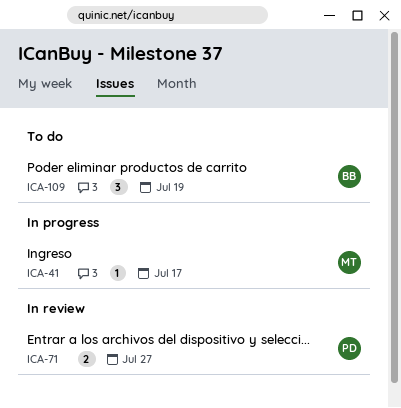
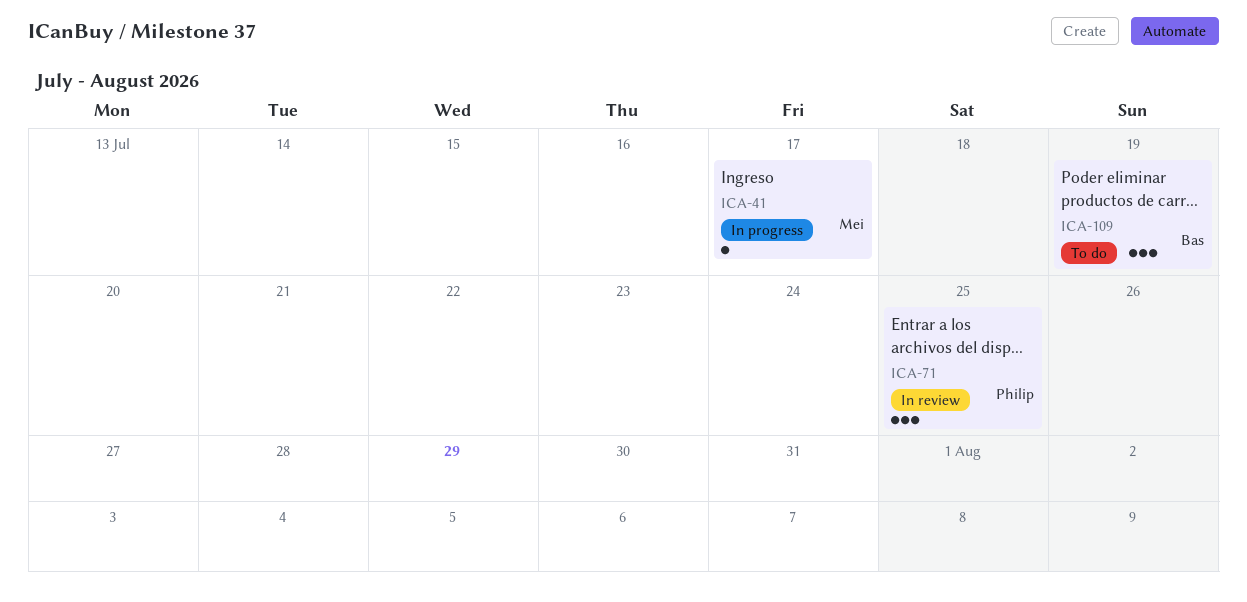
ICA-71, estimate: 2 -> 3
ICA-71, due: Jul 27 -> Jul 25

